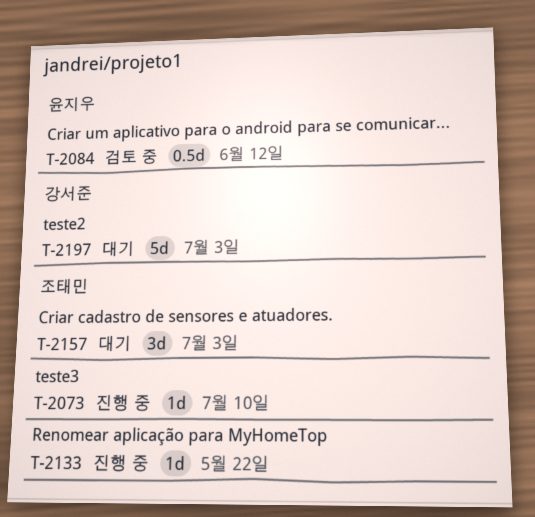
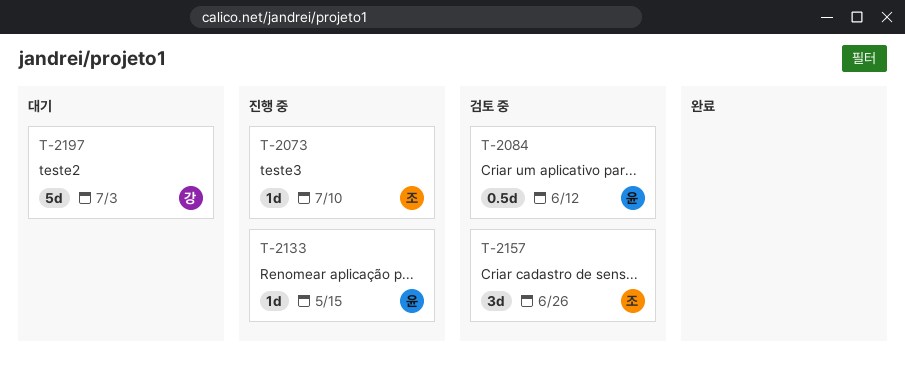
T-2133, owner: 조태민 -> 윤지우
T-2133, due: May 22 -> May 15
T-2157, status: 대기 -> 검토 중
T-2157, due: Jul 3 -> Jun 26

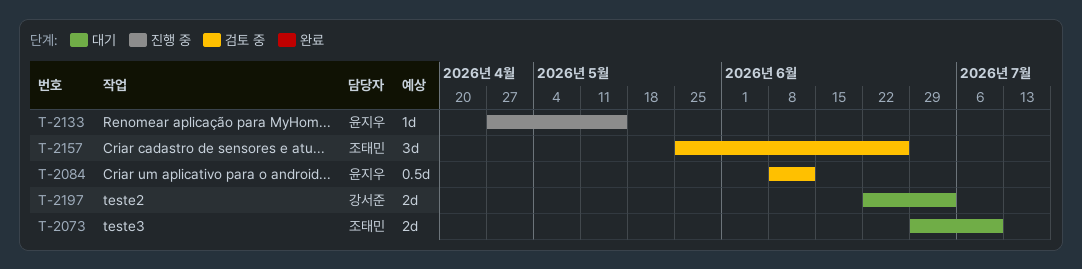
T-2073, status: 진행 중 -> 대기
T-2073, estimate: 1d -> 2d
T-2197, estimate: 5d -> 2d

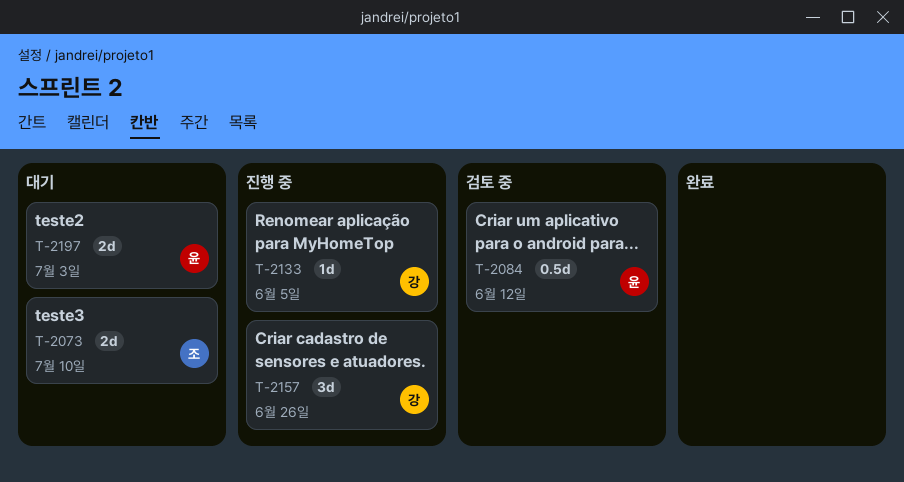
T-2133, owner: 윤지우 -> 강서준
T-2133, due: May 15 -> Jun 5
T-2157, status: 검토 중 -> 진행 중
T-2157, owner: 조태민 -> 강서준
T-2197, owner: 강서준 -> 윤지우

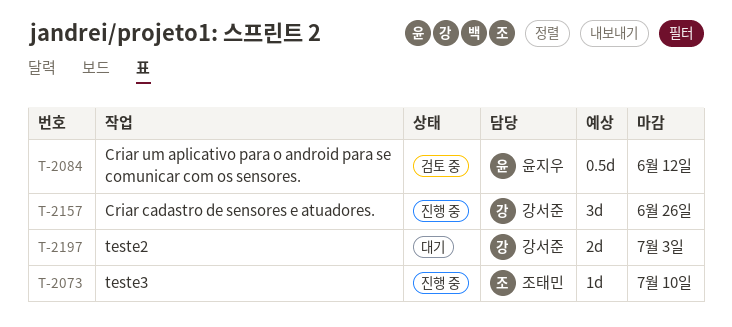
T-2073, status: 대기 -> 진행 중
T-2073, estimate: 2d -> 1d
T-2133: present -> none
T-2197, owner: 윤지우 -> 강서준

